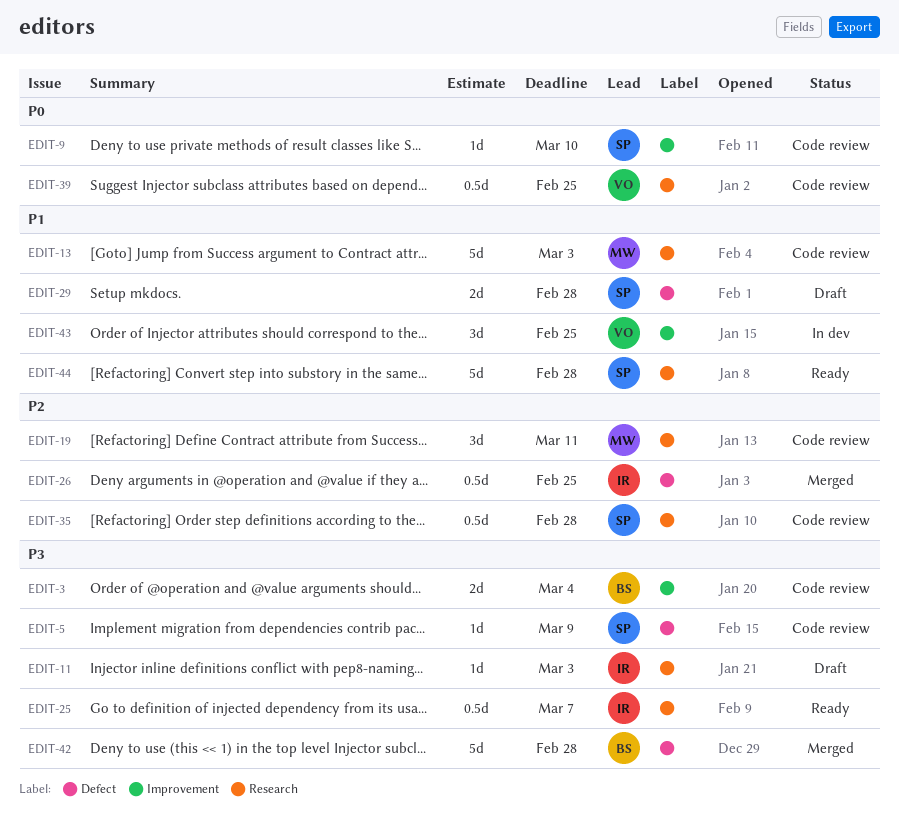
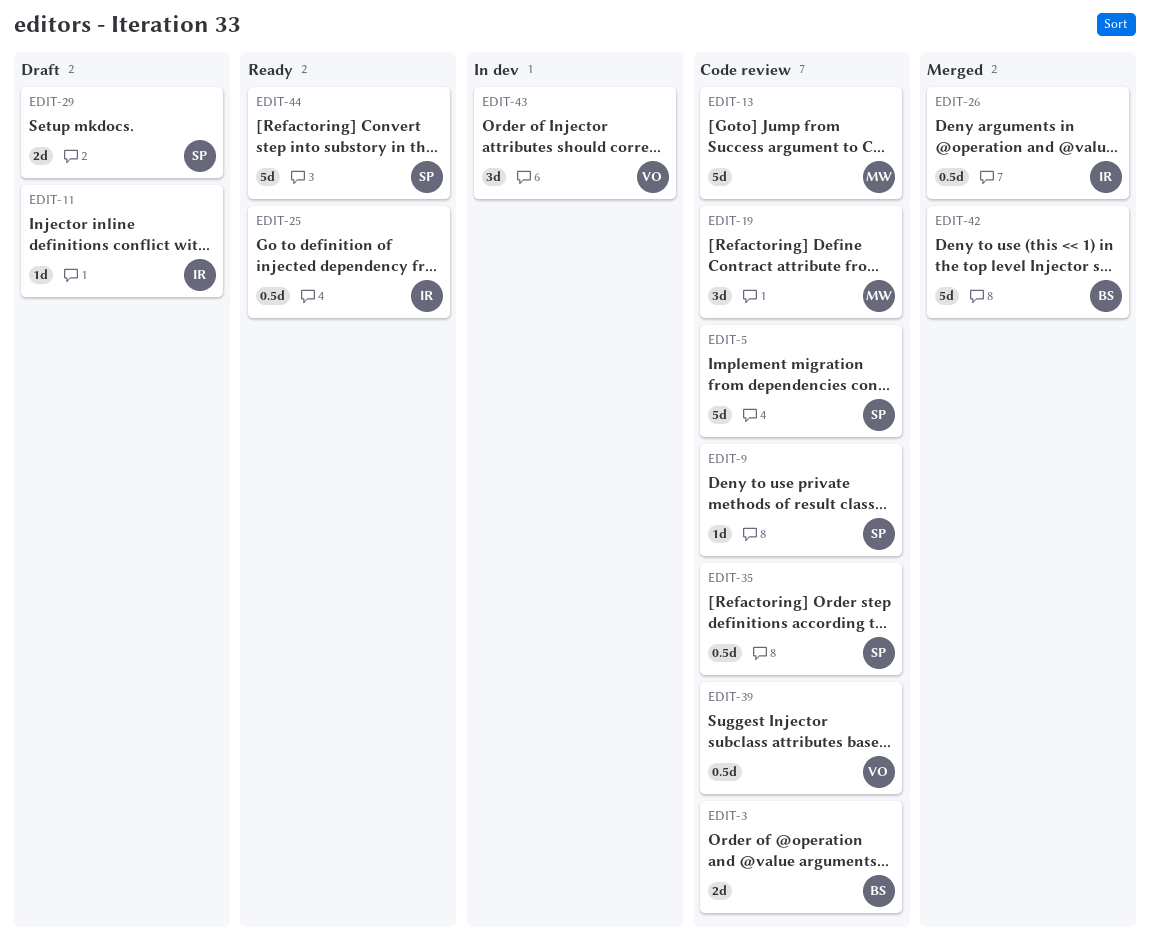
EDIT-5, estimate: 1d -> 5d

